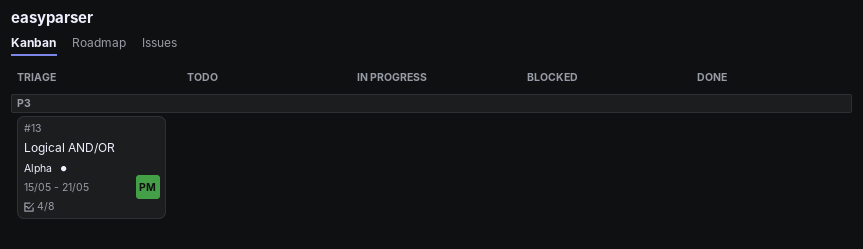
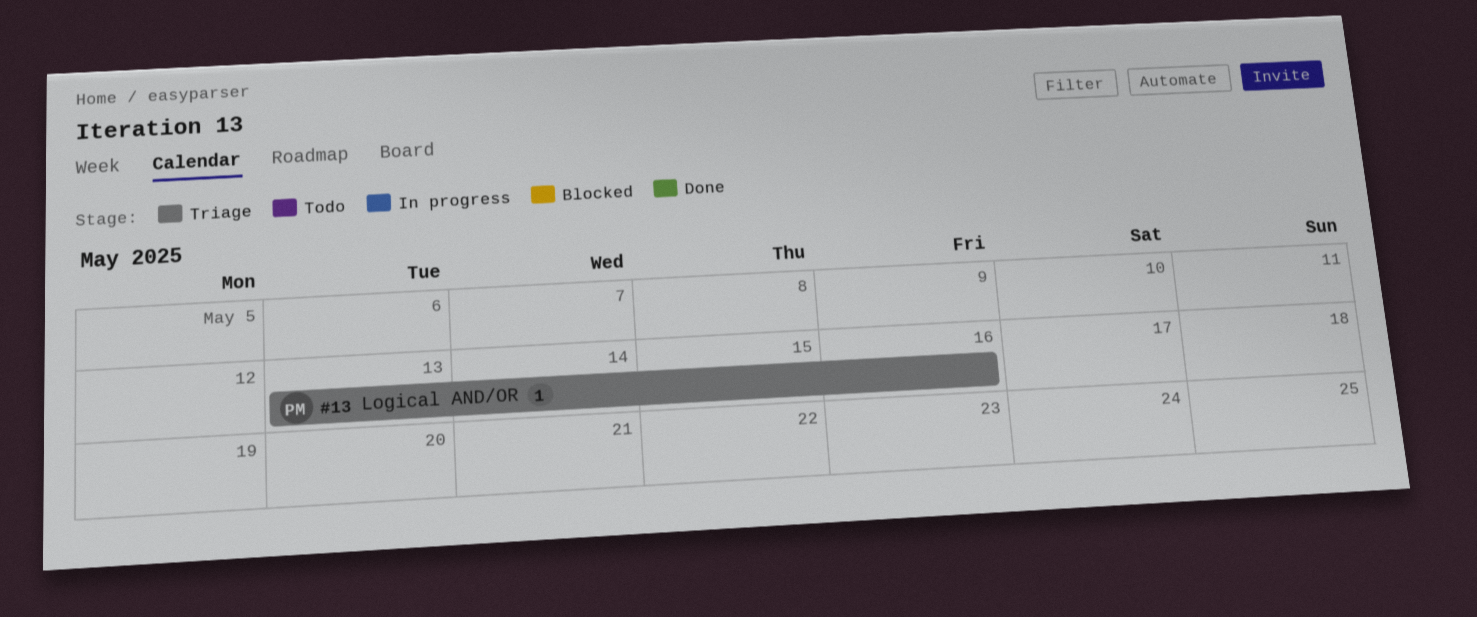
#13, start: May 15 -> May 13
#13, due: May 21 -> May 16

